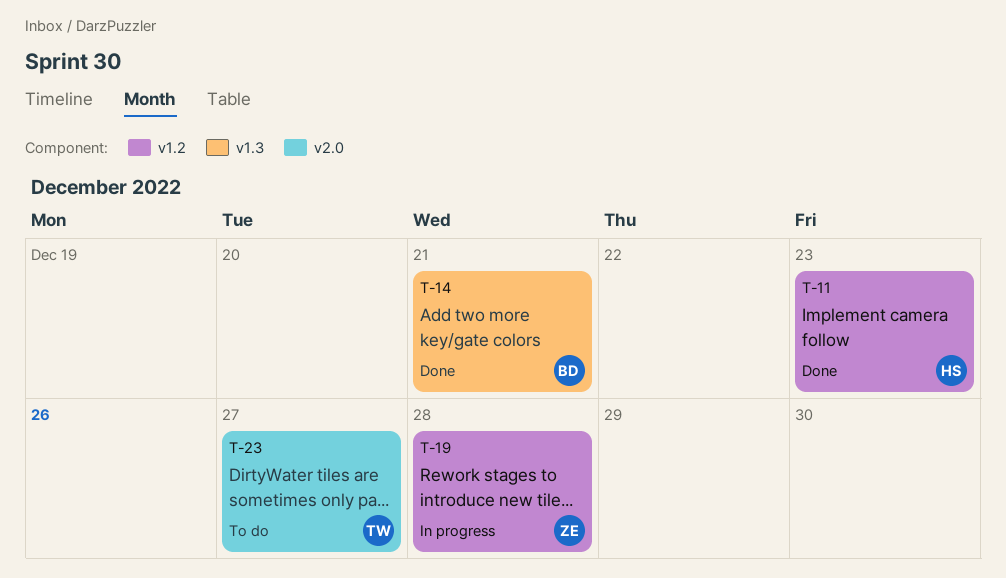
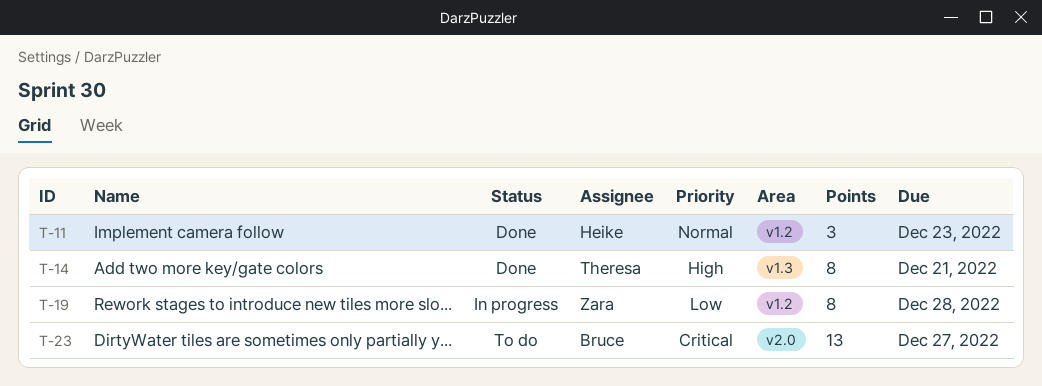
T-14, owner: Bruce -> Theresa
T-23, owner: Theresa -> Bruce

